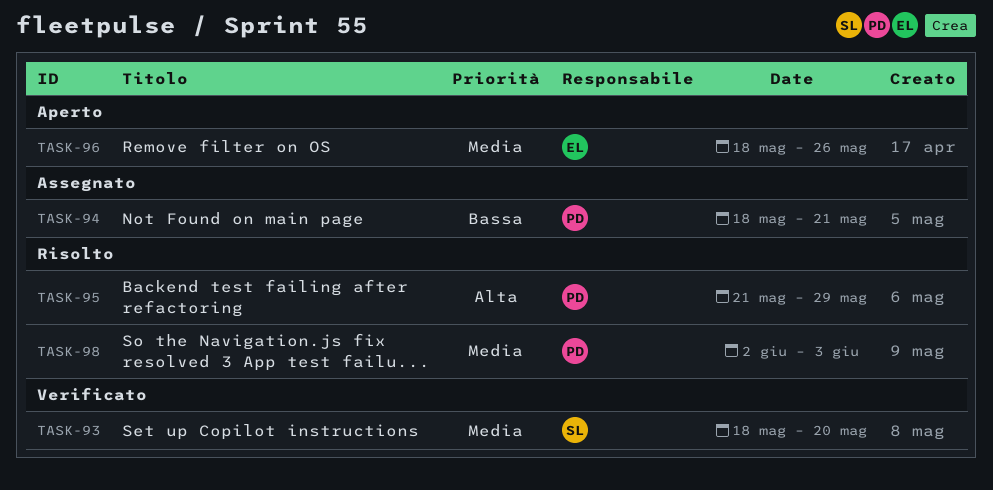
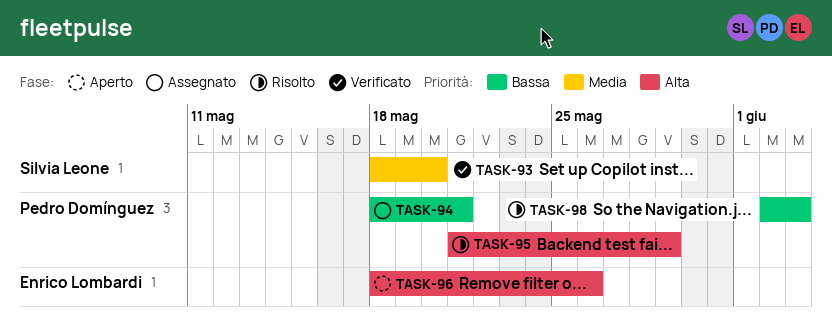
TASK-96, priority: Media -> Alta
TASK-98, priority: Media -> Bassa

